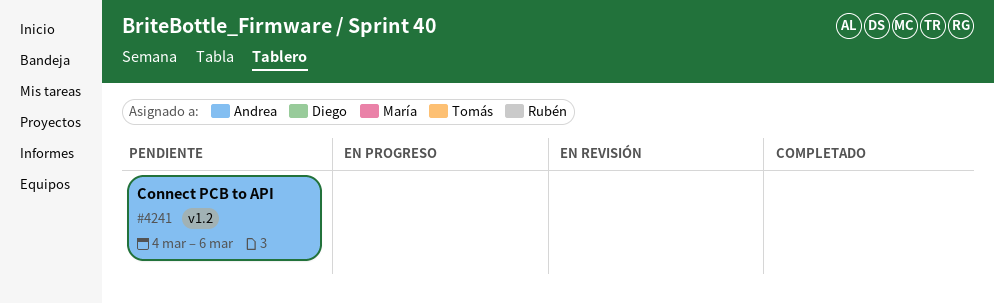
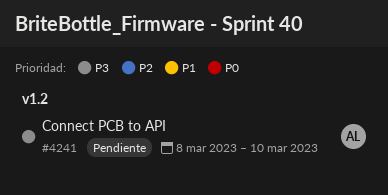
#4241, start: Mar 4 -> Mar 8
#4241, due: Mar 6 -> Mar 10

